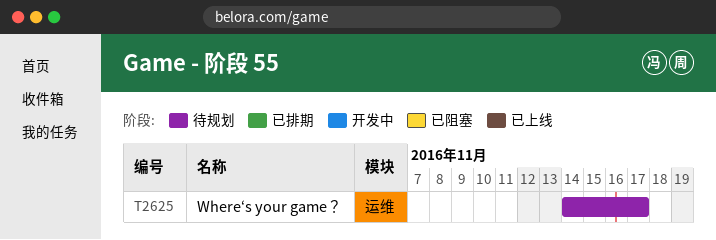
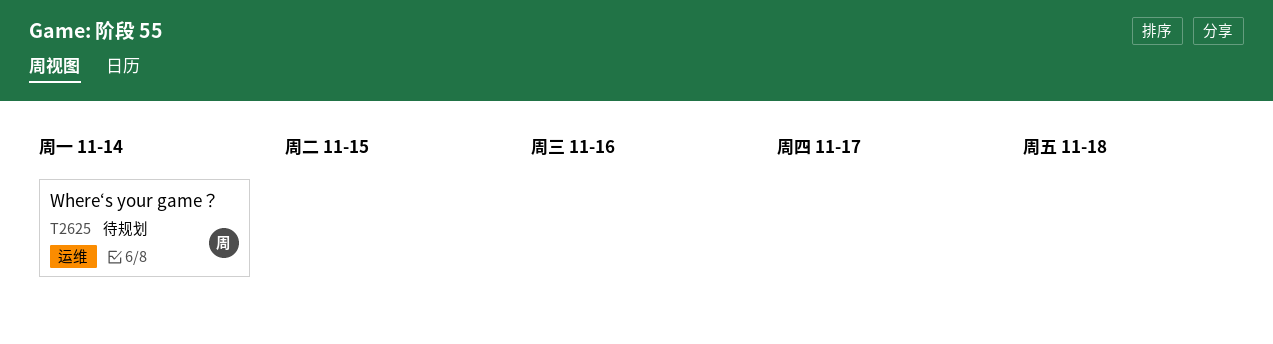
T2625, due: Nov 17 -> Nov 14

